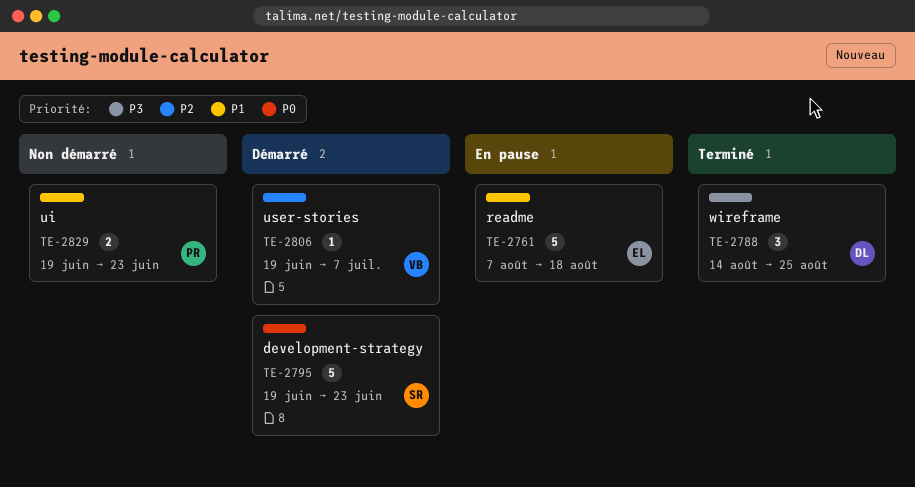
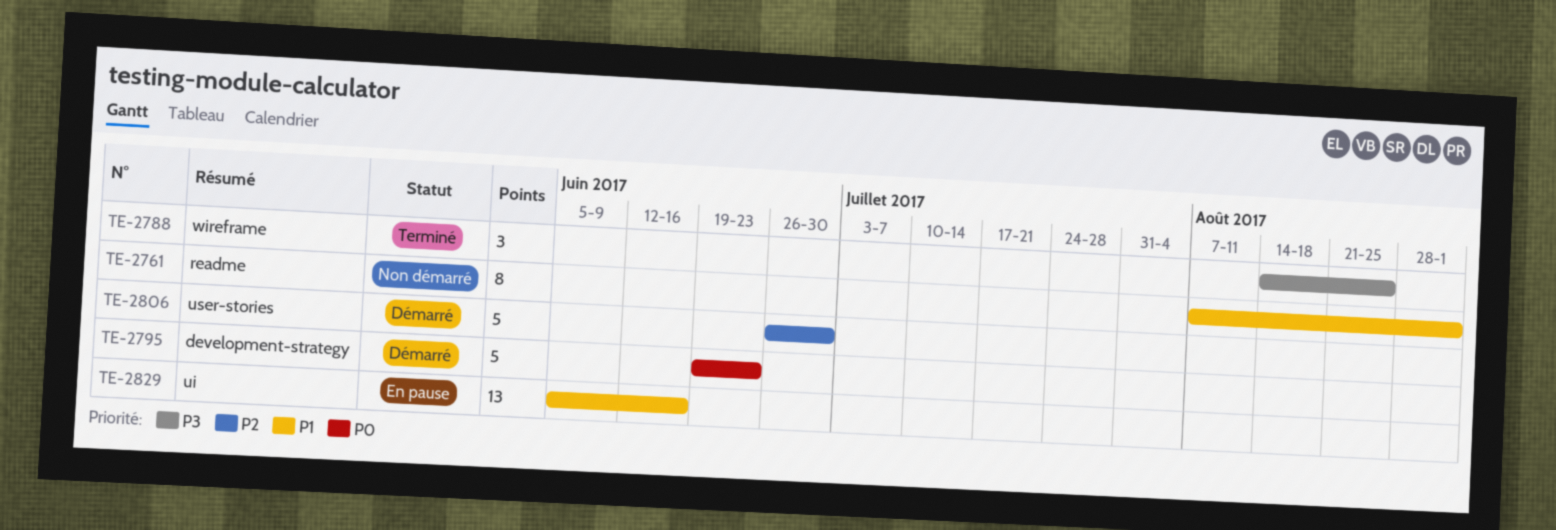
TE-2761, status: En pause -> Non démarré
TE-2761, estimate: 5 -> 8
TE-2761, due: Aug 18 -> Sep 1
TE-2806, estimate: 1 -> 5
TE-2806, start: Jun 19 -> Jun 26
TE-2806, due: Jul 7 -> Jun 30
TE-2829, status: Non démarré -> En pause
TE-2829, estimate: 2 -> 13
TE-2829, start: Jun 19 -> Jun 5
TE-2829, due: Jun 23 -> Jun 16

